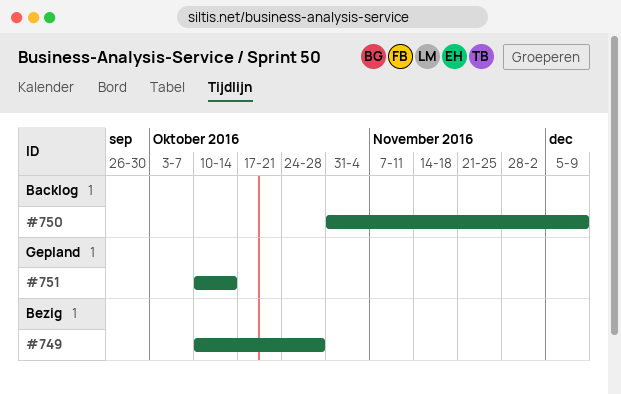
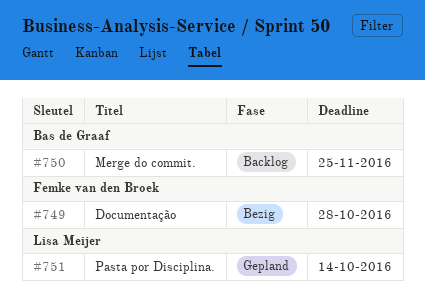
#750, due: Dec 9 -> Nov 25

